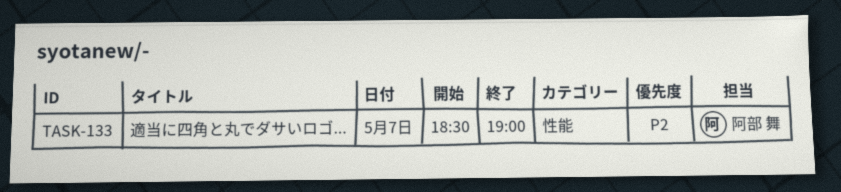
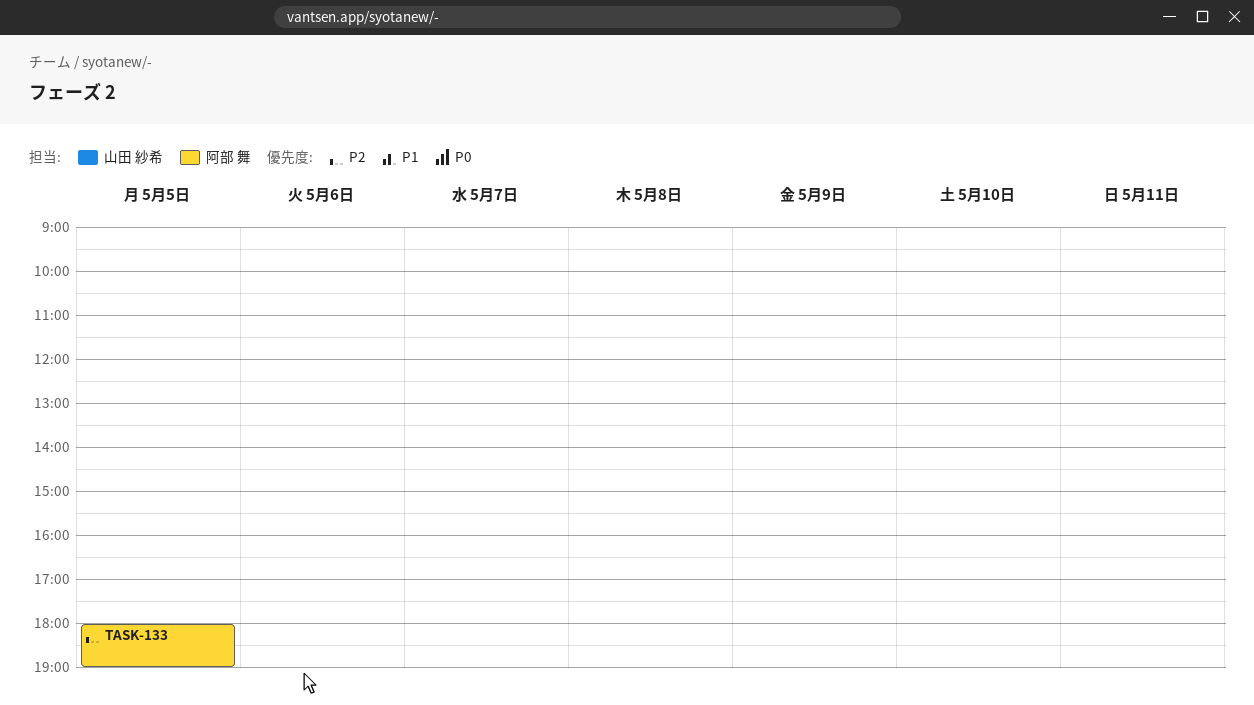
TASK-133, day: May 7 -> May 5
TASK-133, begins: 18:30 -> 18:00

